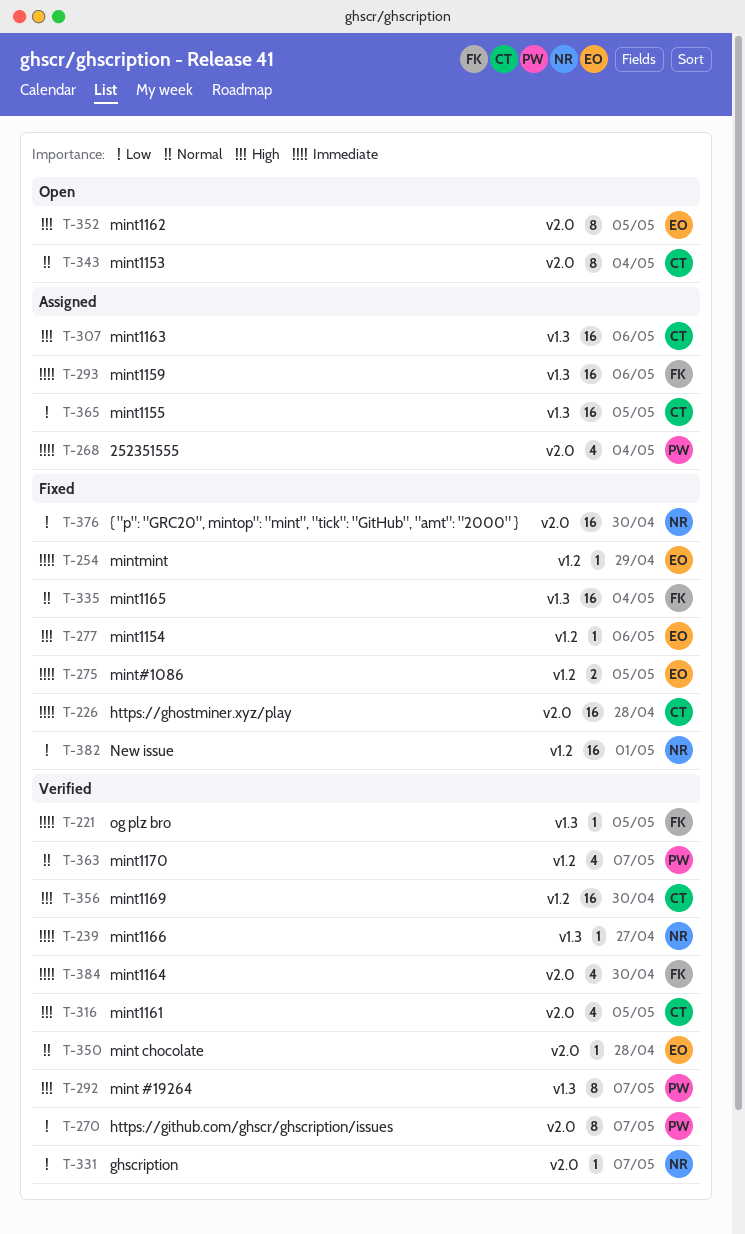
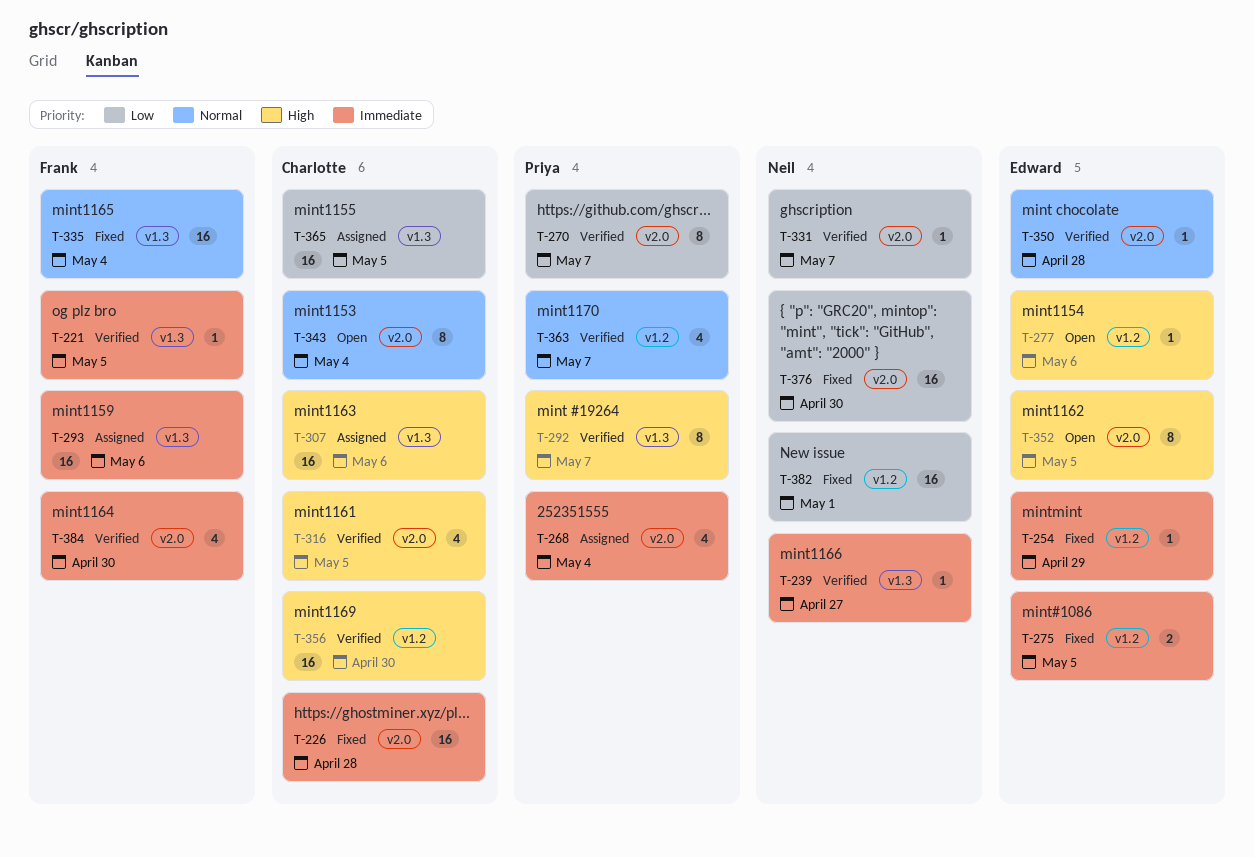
T-277, status: Fixed -> Open

